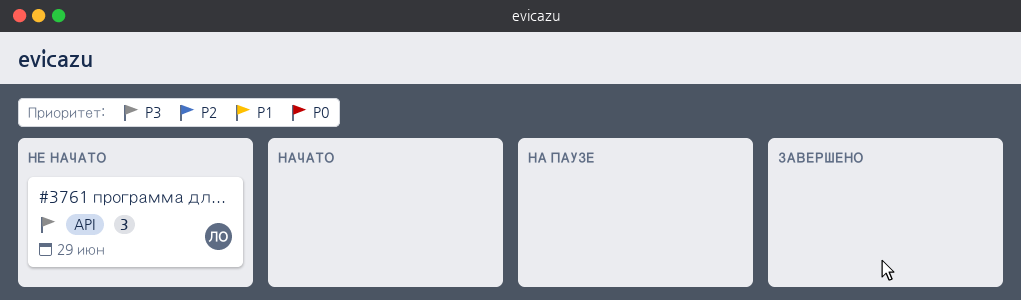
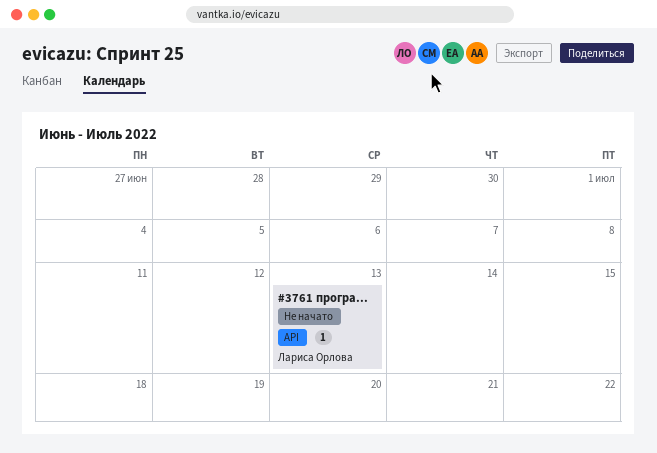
#3761, estimate: 3 -> 1
#3761, due: Jun 29 -> Jul 13

